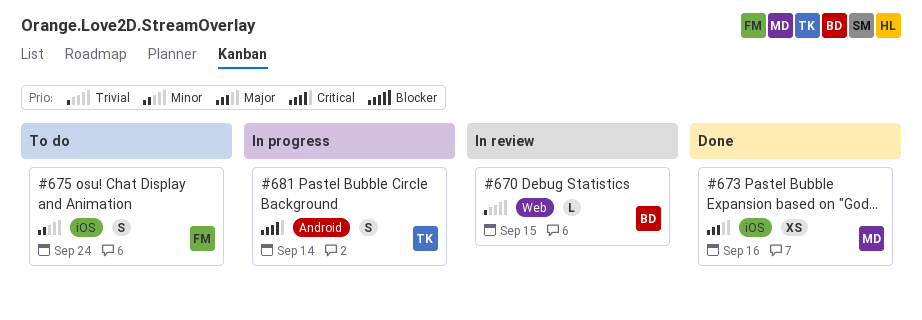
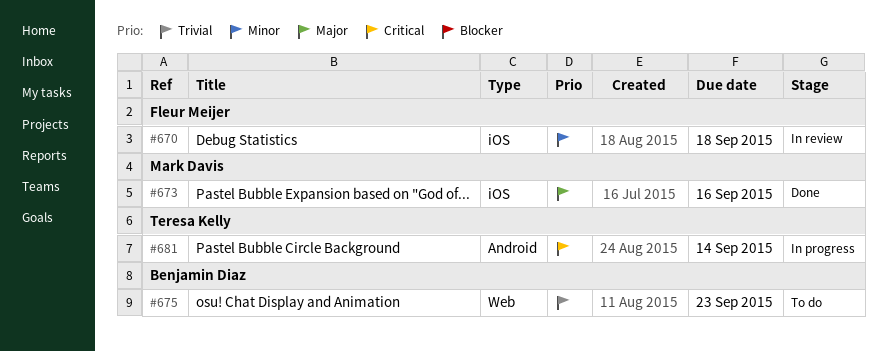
#670, owner: Benjamin Diaz -> Fleur Meijer
#670, priority: Trivial -> Minor
#670, label: Web -> iOS
#670, due: Sep 15 -> Sep 18
#675, owner: Fleur Meijer -> Benjamin Diaz
#675, priority: Minor -> Trivial
#675, label: iOS -> Web
#675, due: Sep 24 -> Sep 23

